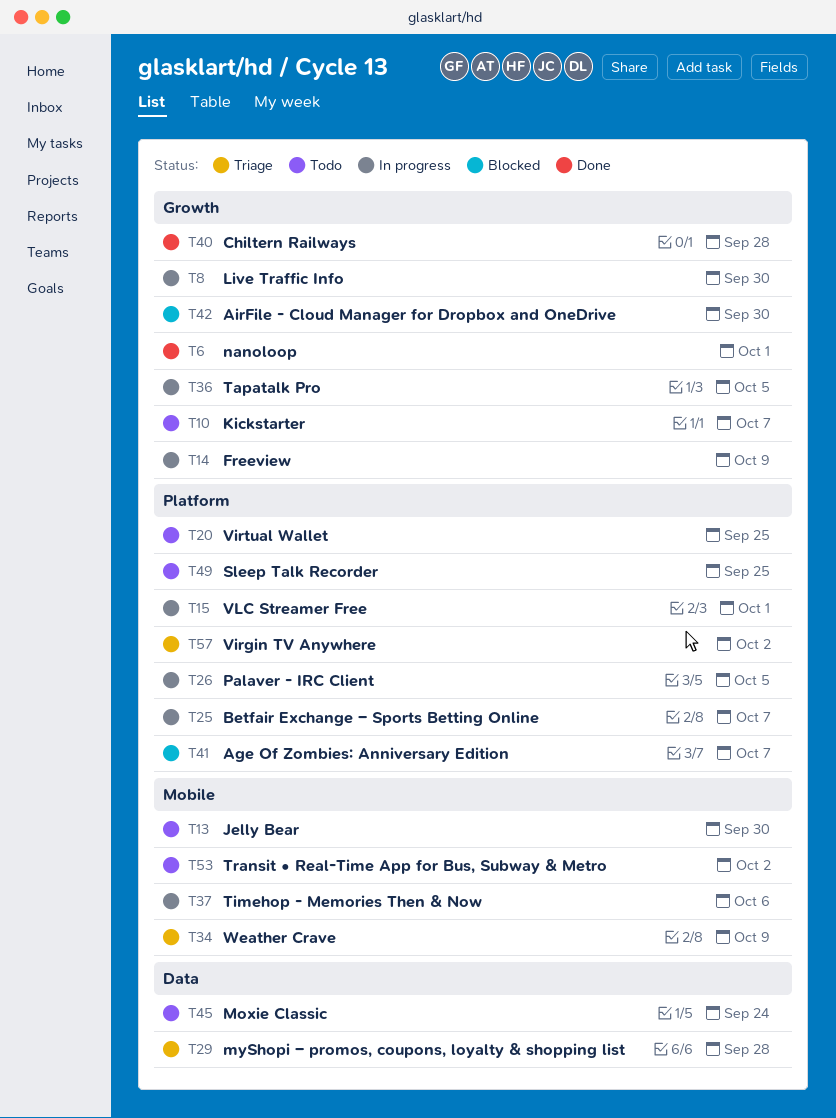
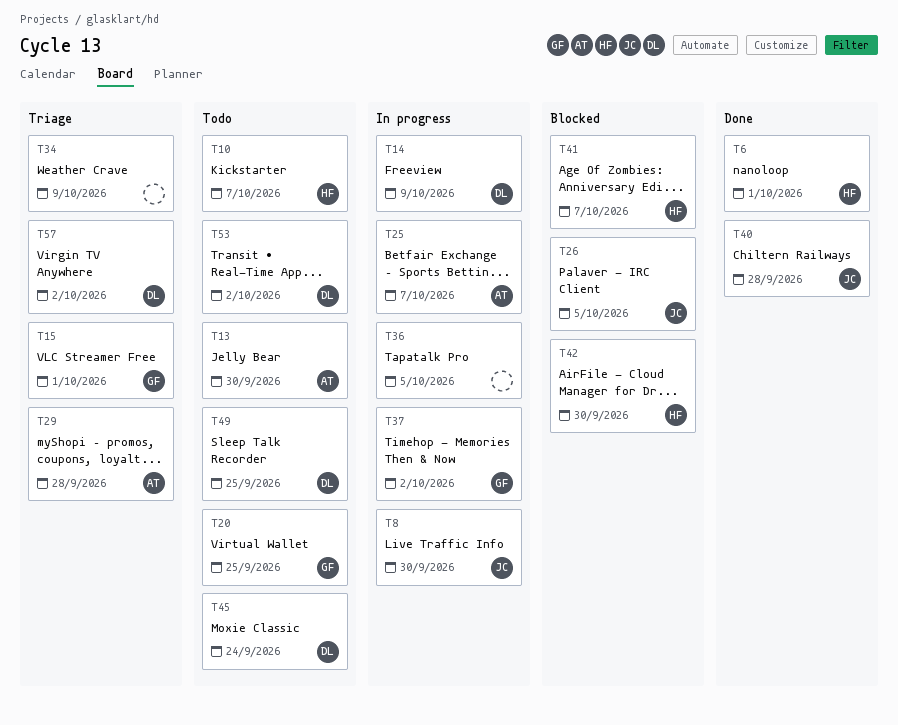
T15, status: In progress -> Triage
T26, status: In progress -> Blocked
T37, due: Oct 6 -> Oct 2

